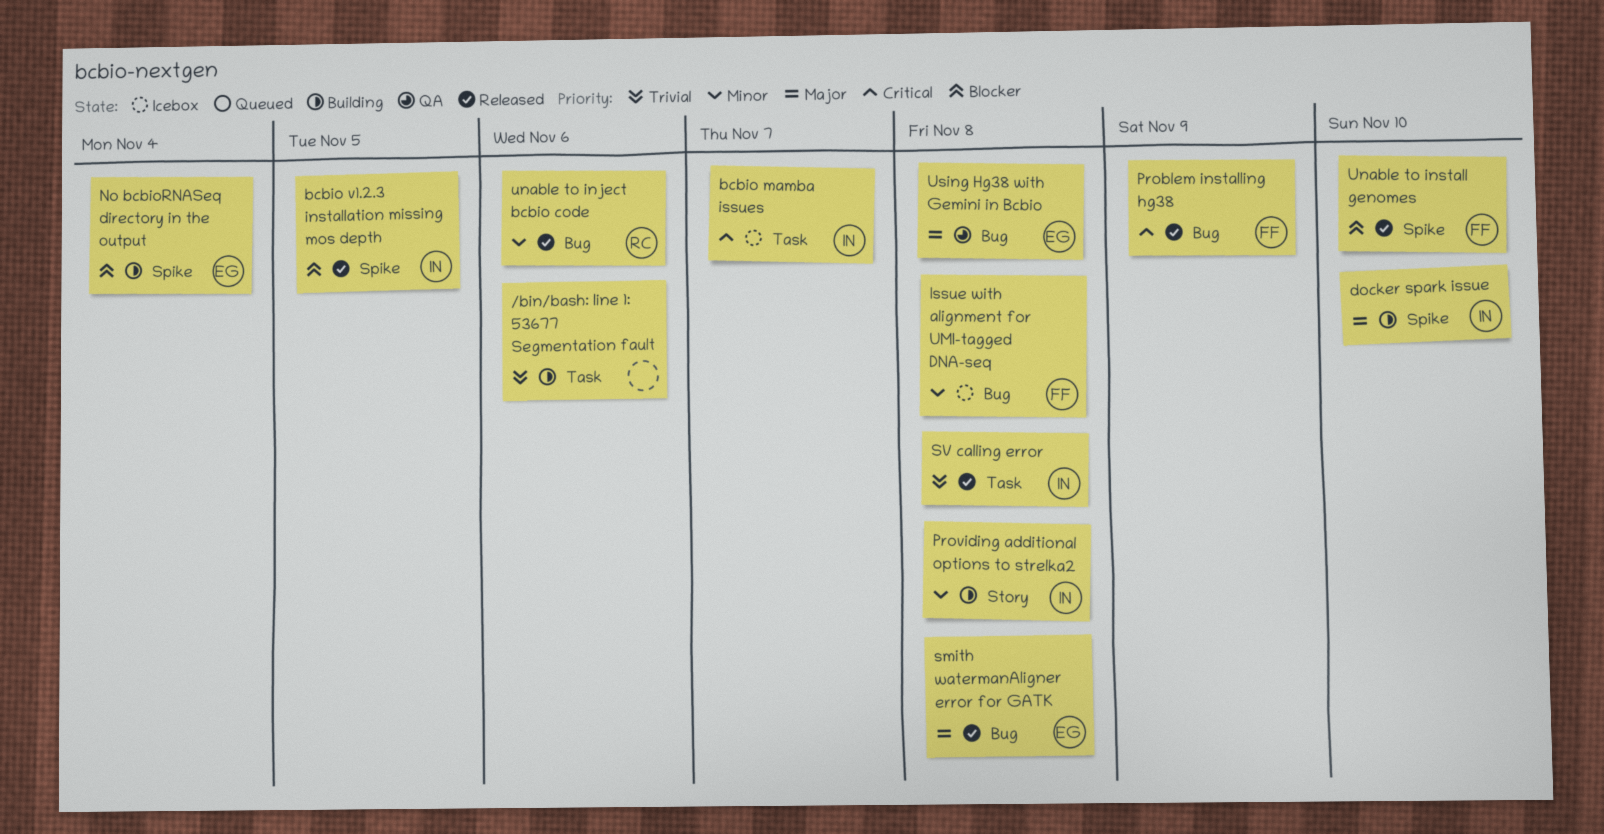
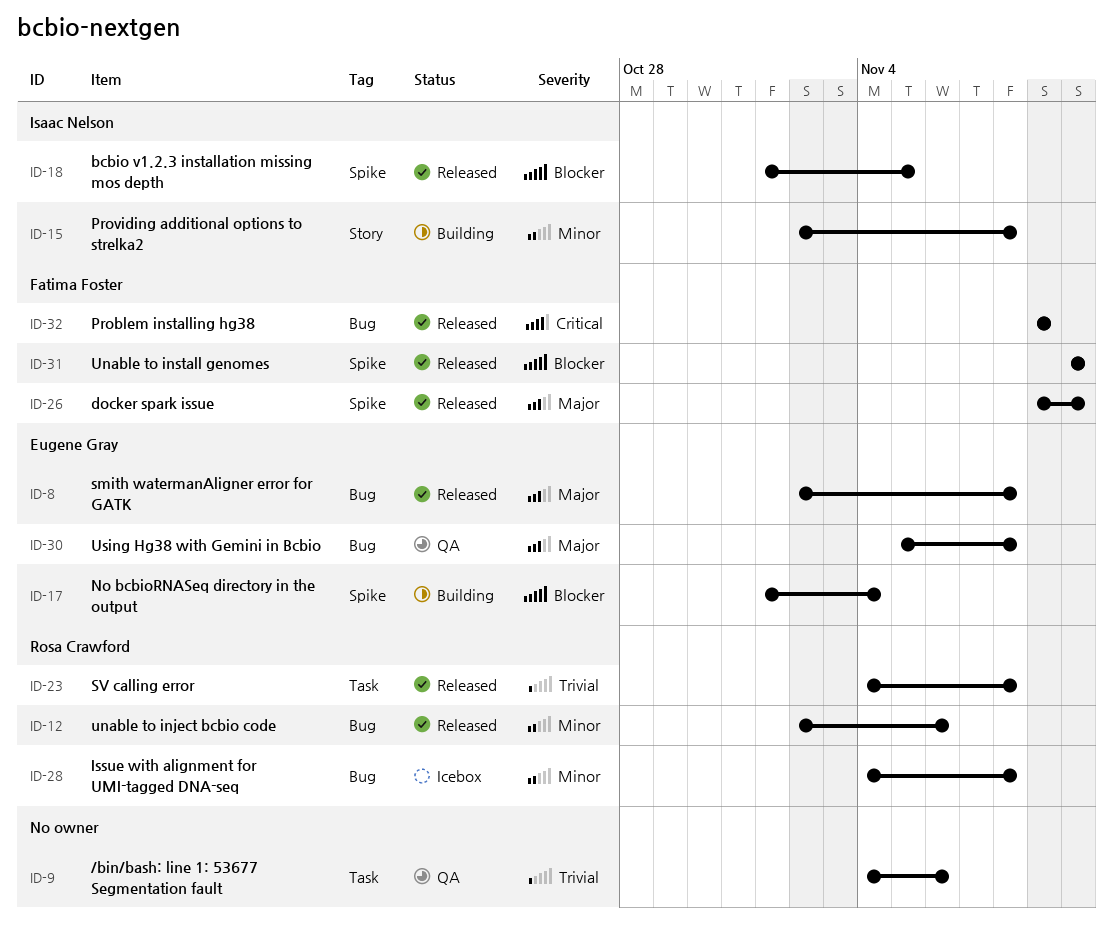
/bin/bash: line 1: 53677 Segmentation fault, status: Building -> QA
bcbio mamba issues: present -> none
docker spark issue, status: Building -> Released
docker spark issue, owner: Isaac Nelson -> Fatima Foster
Issue with alignment for UMI-tagged DNA-seq, owner: Fatima Foster -> Rosa Crawford
SV calling error, owner: Isaac Nelson -> Rosa Crawford

